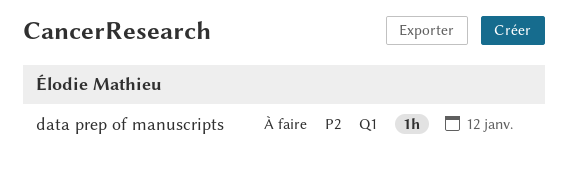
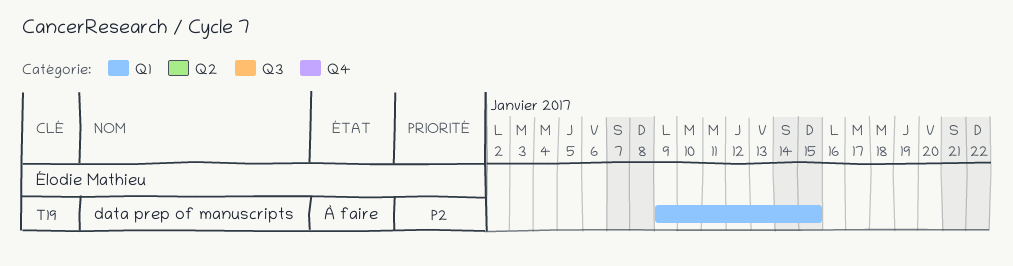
data prep of manuscripts, due: Jan 12 -> Jan 15

